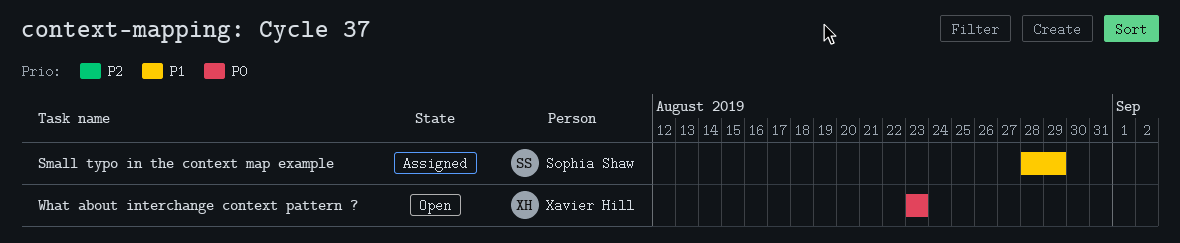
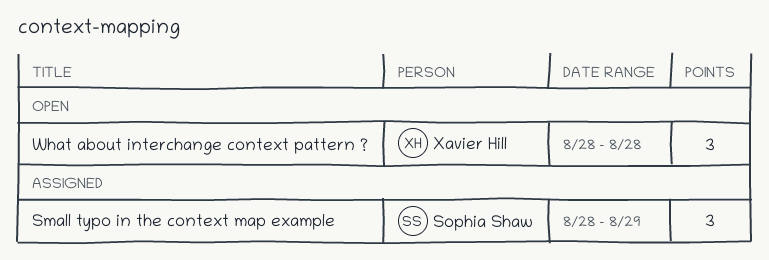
What about interchange context pattern ?, start: Aug 23 -> Aug 28
What about interchange context pattern ?, due: Aug 23 -> Aug 28

